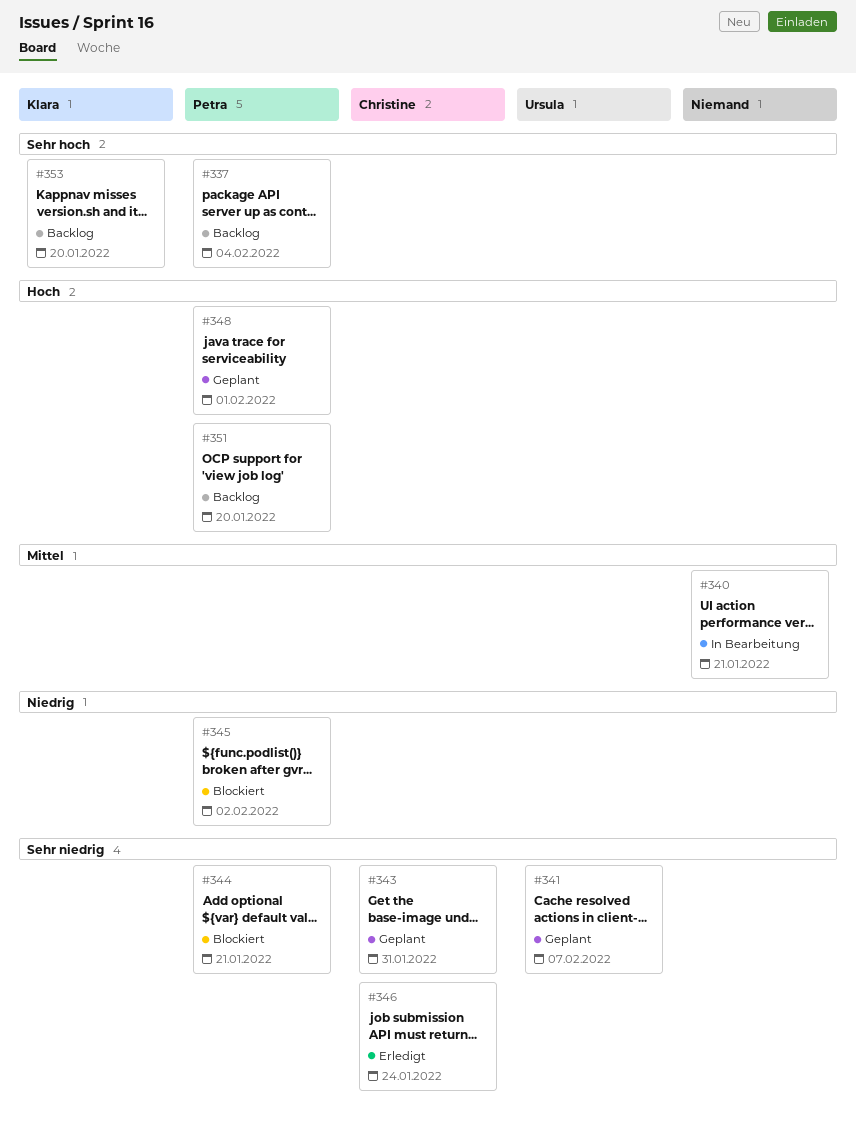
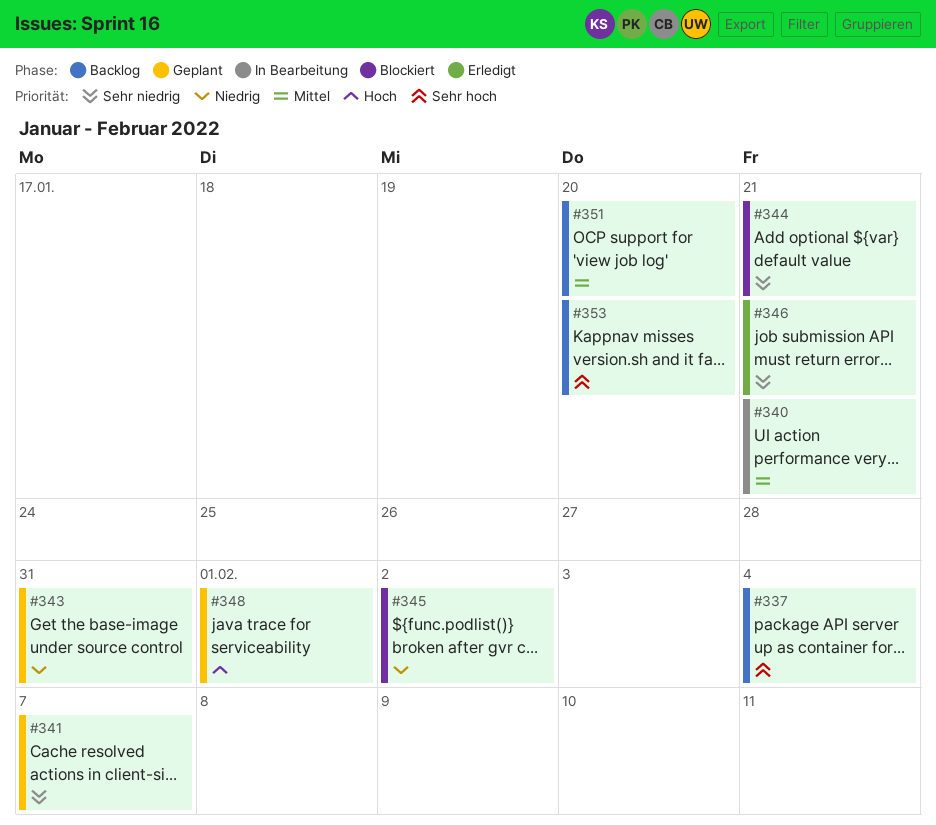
#343, priority: Sehr niedrig -> Niedrig
#346, due: Jan 24 -> Jan 21
#351, priority: Hoch -> Mittel

